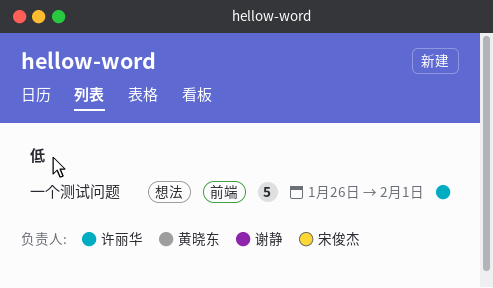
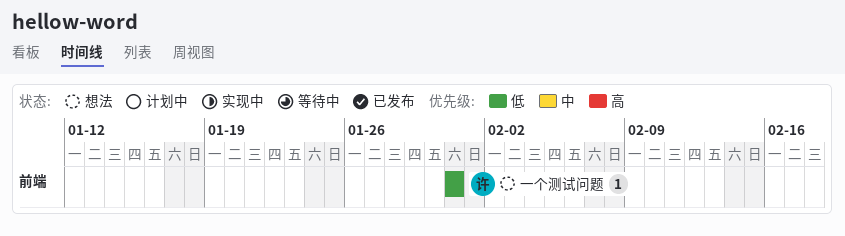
一个测试问题, estimate: 5 -> 1
一个测试问题, start: Jan 26 -> Jan 31
一个测试问题, due: Feb 1 -> Jan 31

